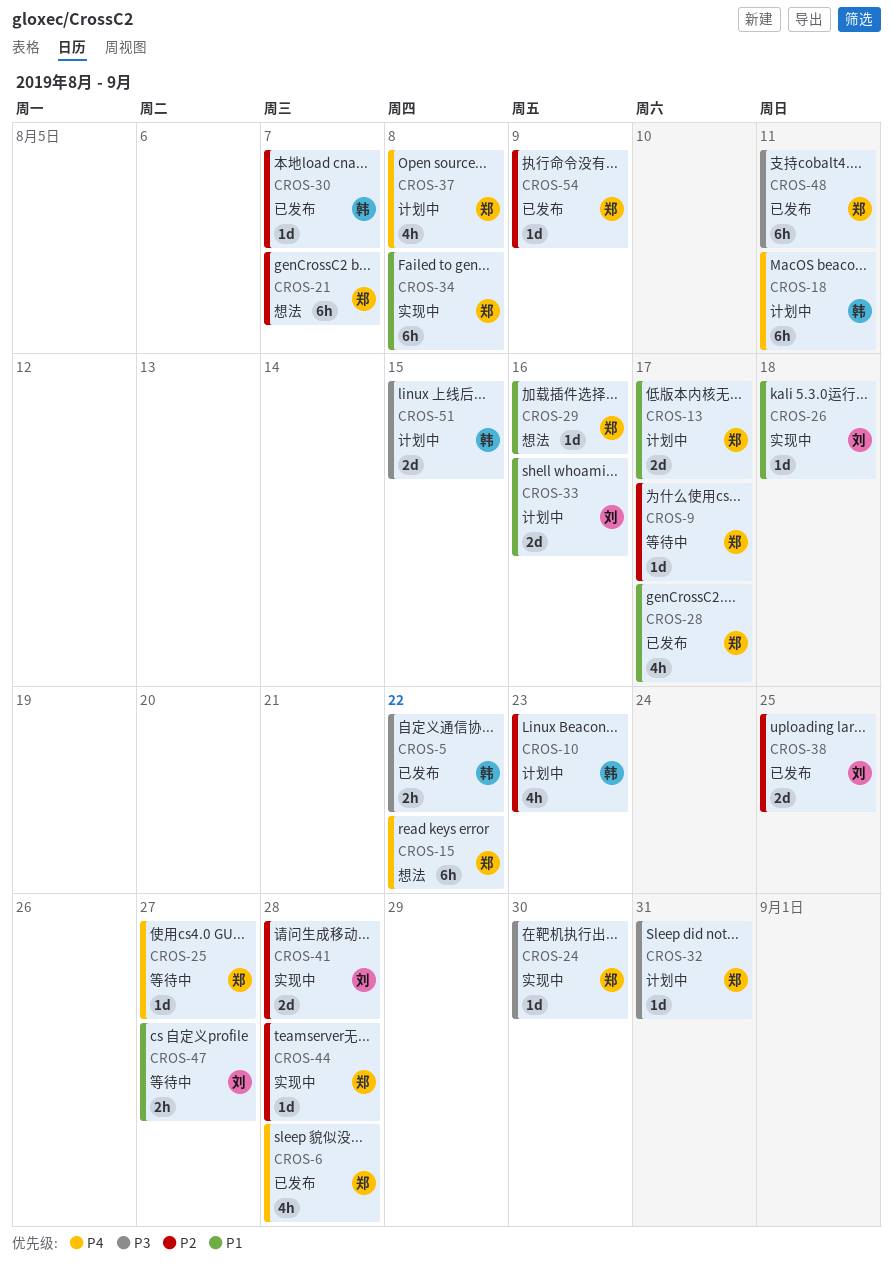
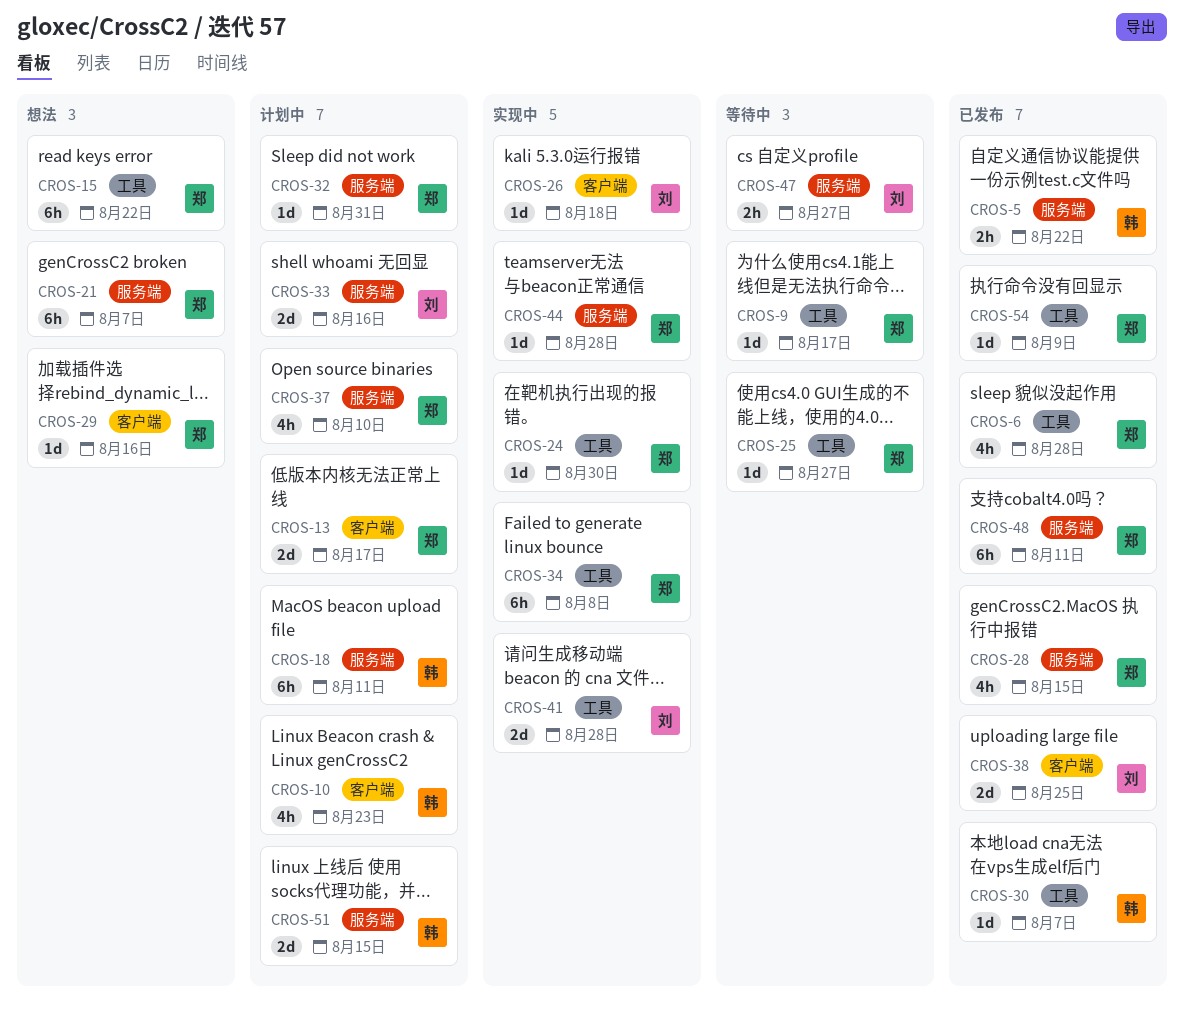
CROS-28, due: Aug 17 -> Aug 15
CROS-37, due: Aug 8 -> Aug 10

